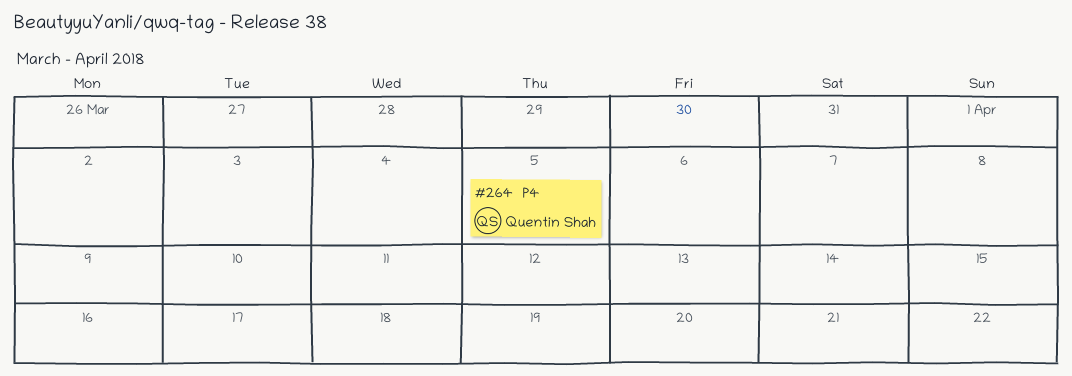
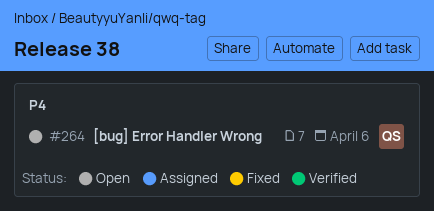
#264, due: Apr 5 -> Apr 6

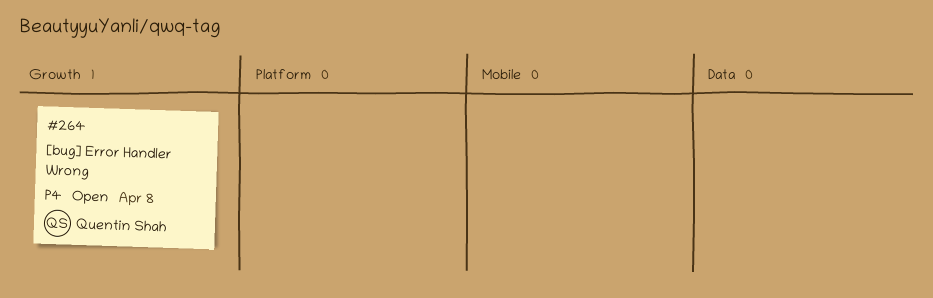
#264, due: Apr 6 -> Apr 8

